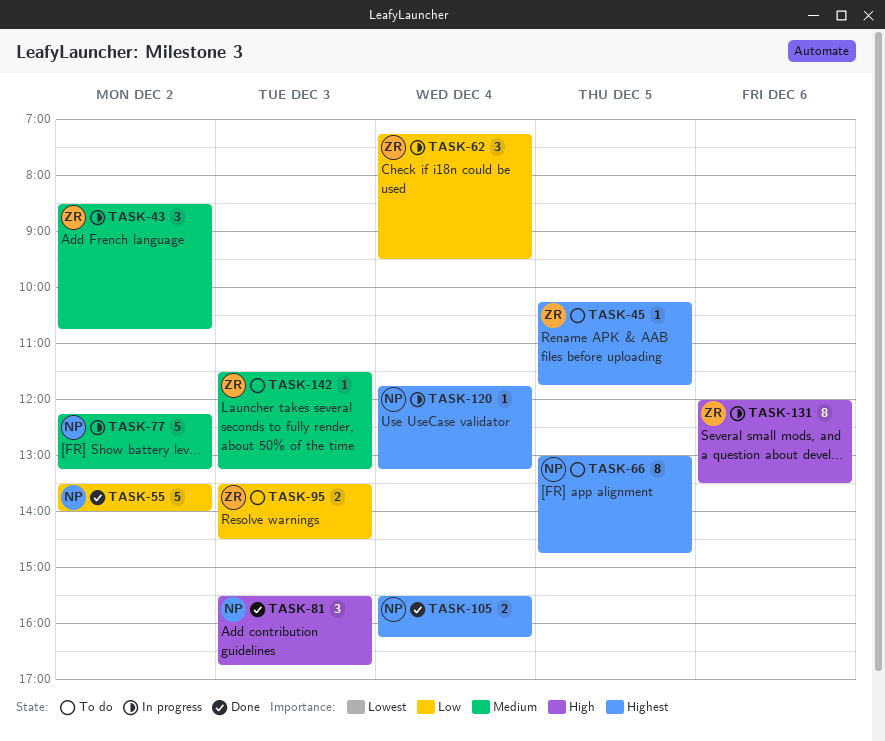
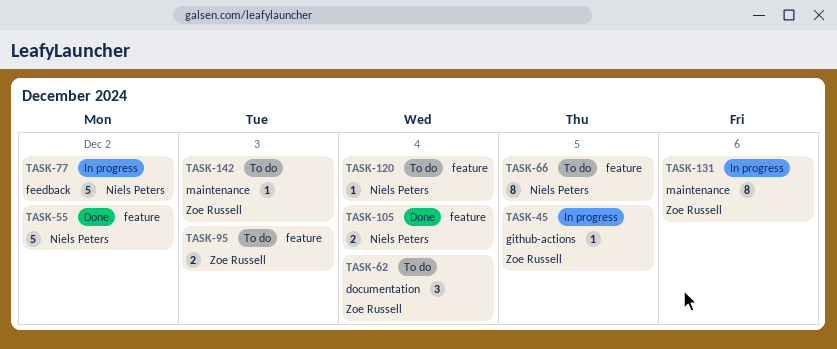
TASK-43: present -> none
TASK-45, status: To do -> In progress
TASK-62, status: In progress -> To do
TASK-81: present -> none
TASK-120, status: In progress -> To do

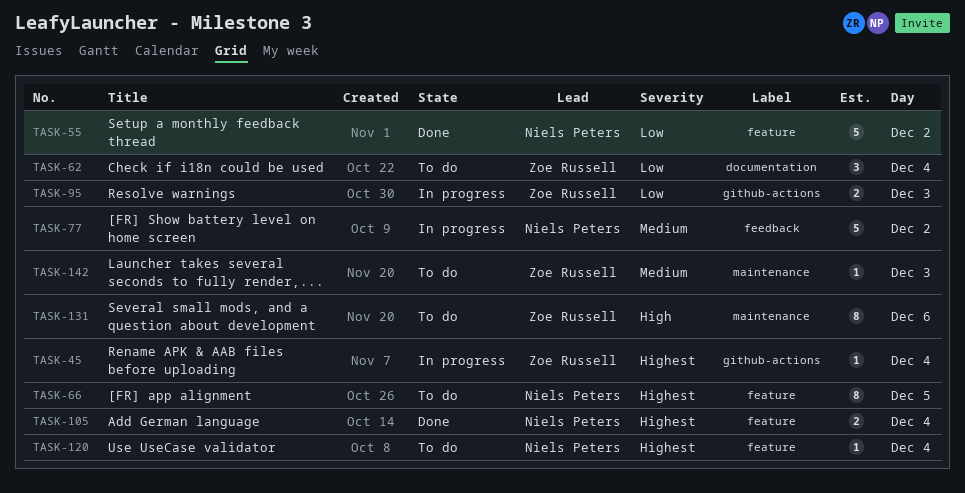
TASK-45, day: Dec 5 -> Dec 4
TASK-95, status: To do -> In progress
TASK-95, label: feature -> github-actions
TASK-131, status: In progress -> To do

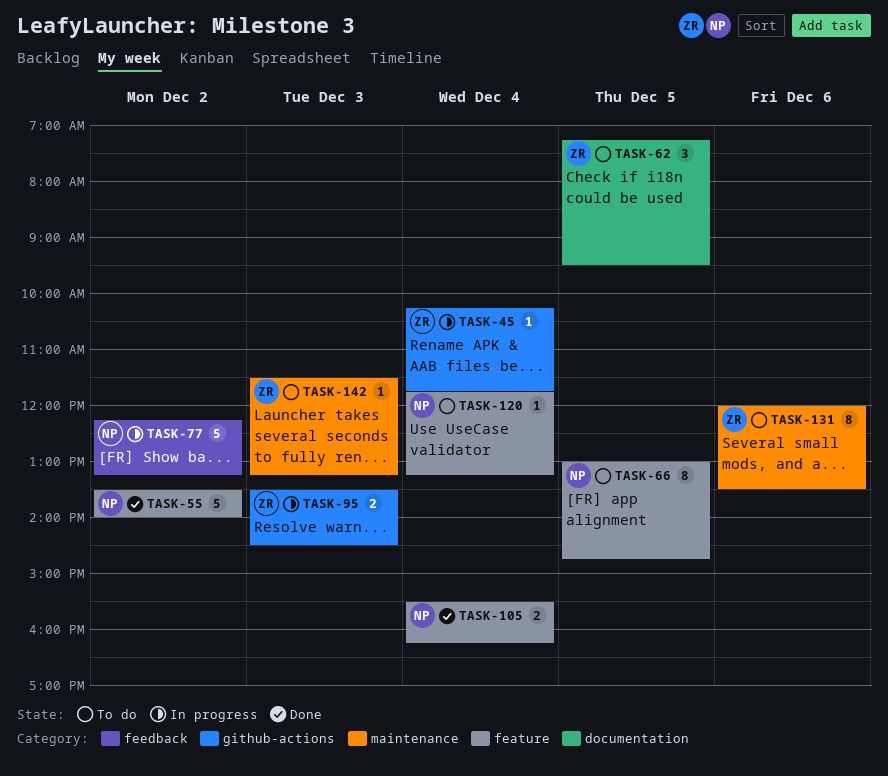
TASK-62, day: Dec 4 -> Dec 5

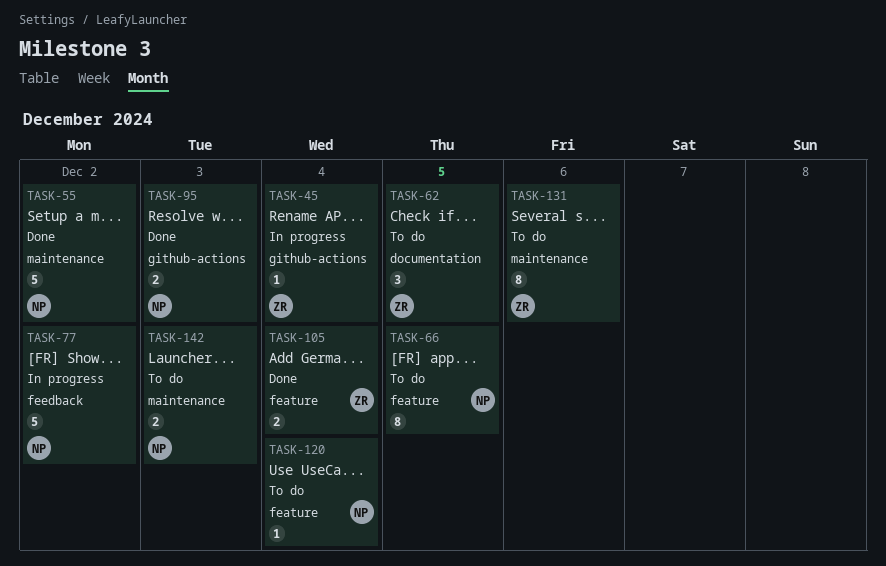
TASK-55, label: feature -> maintenance
TASK-95, status: In progress -> Done
TASK-95, owner: ZR -> NP
TASK-105, owner: NP -> ZR
TASK-142, owner: ZR -> NP
TASK-142, estimate: 1 -> 2

